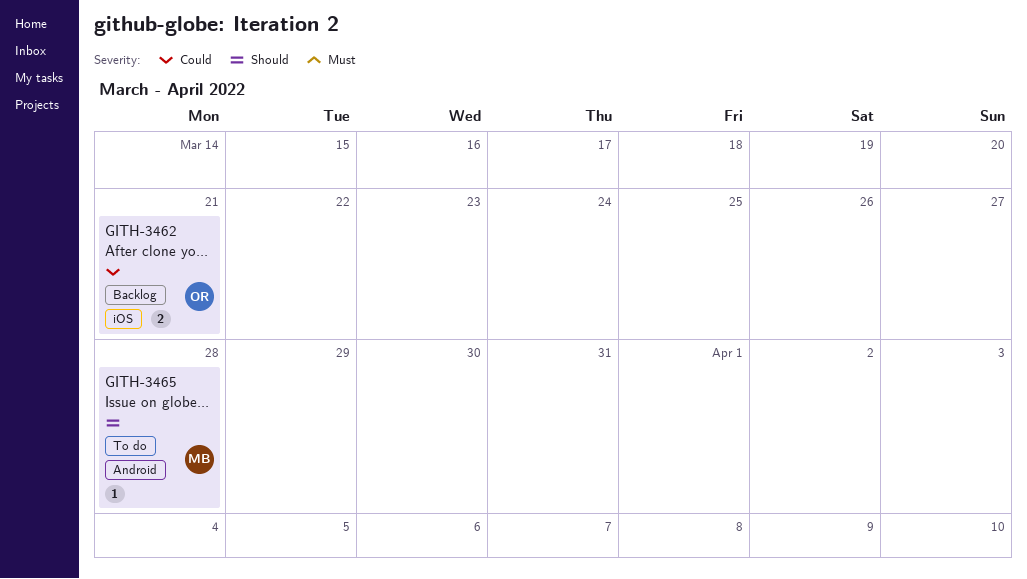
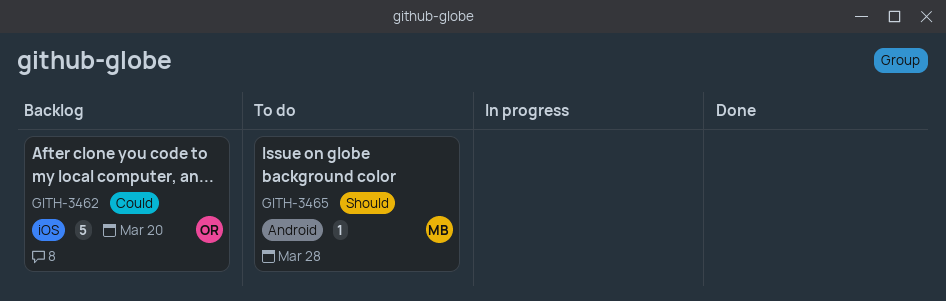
GITH-3462, estimate: 2 -> 5
GITH-3462, due: Mar 21 -> Mar 20

